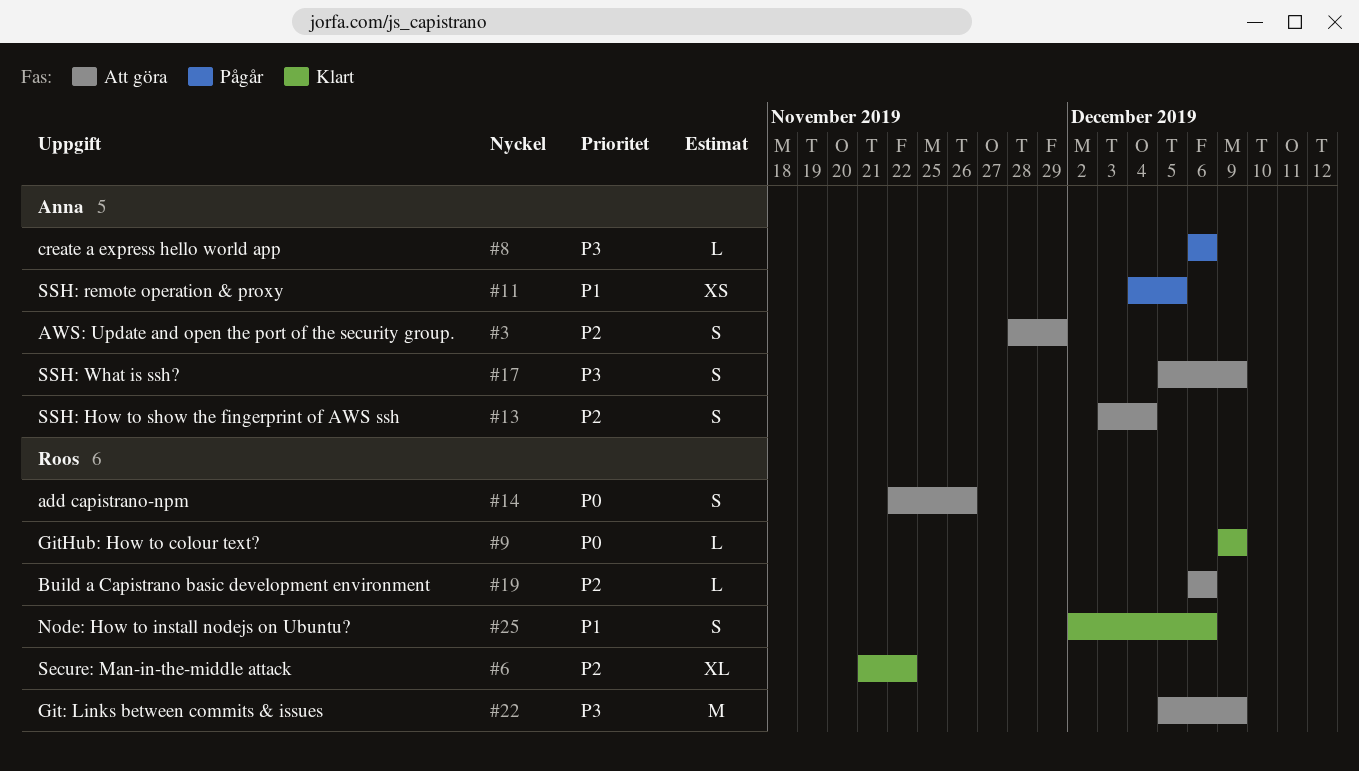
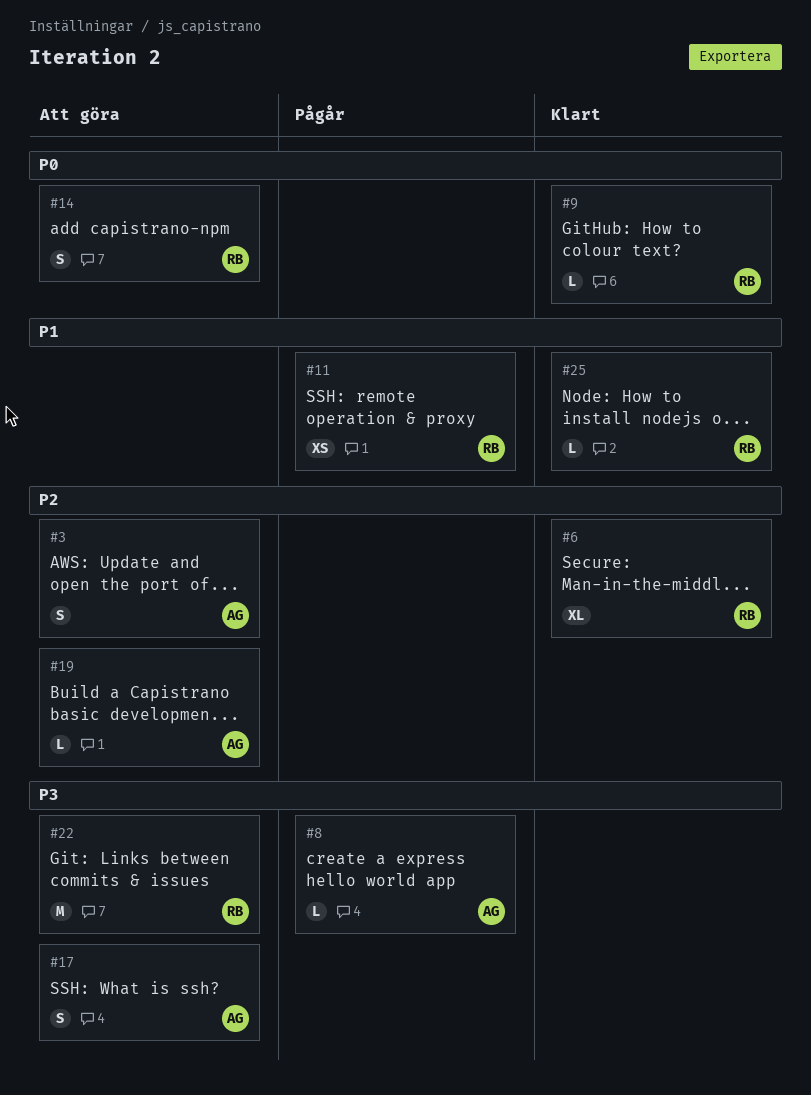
#11, owner: Anna -> Roos
#13: present -> none
#19, owner: Roos -> Anna
#25, estimate: S -> L

